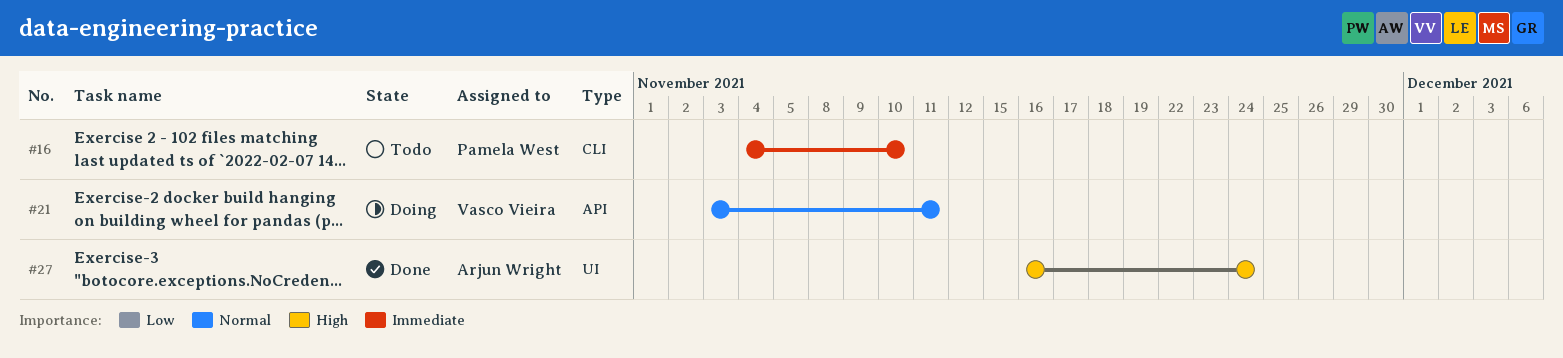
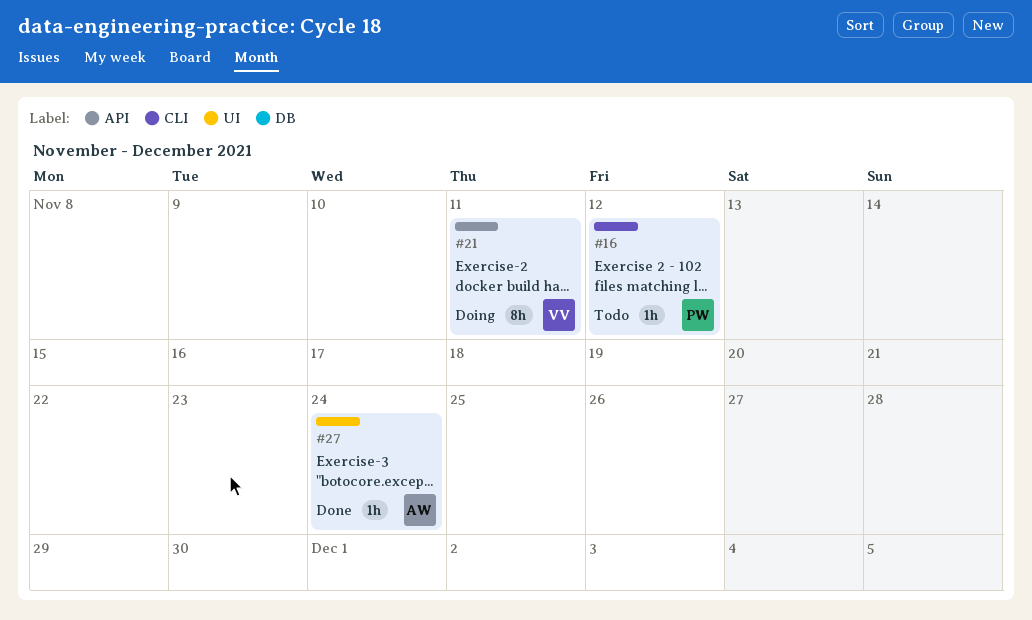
#16, due: Nov 10 -> Nov 12

